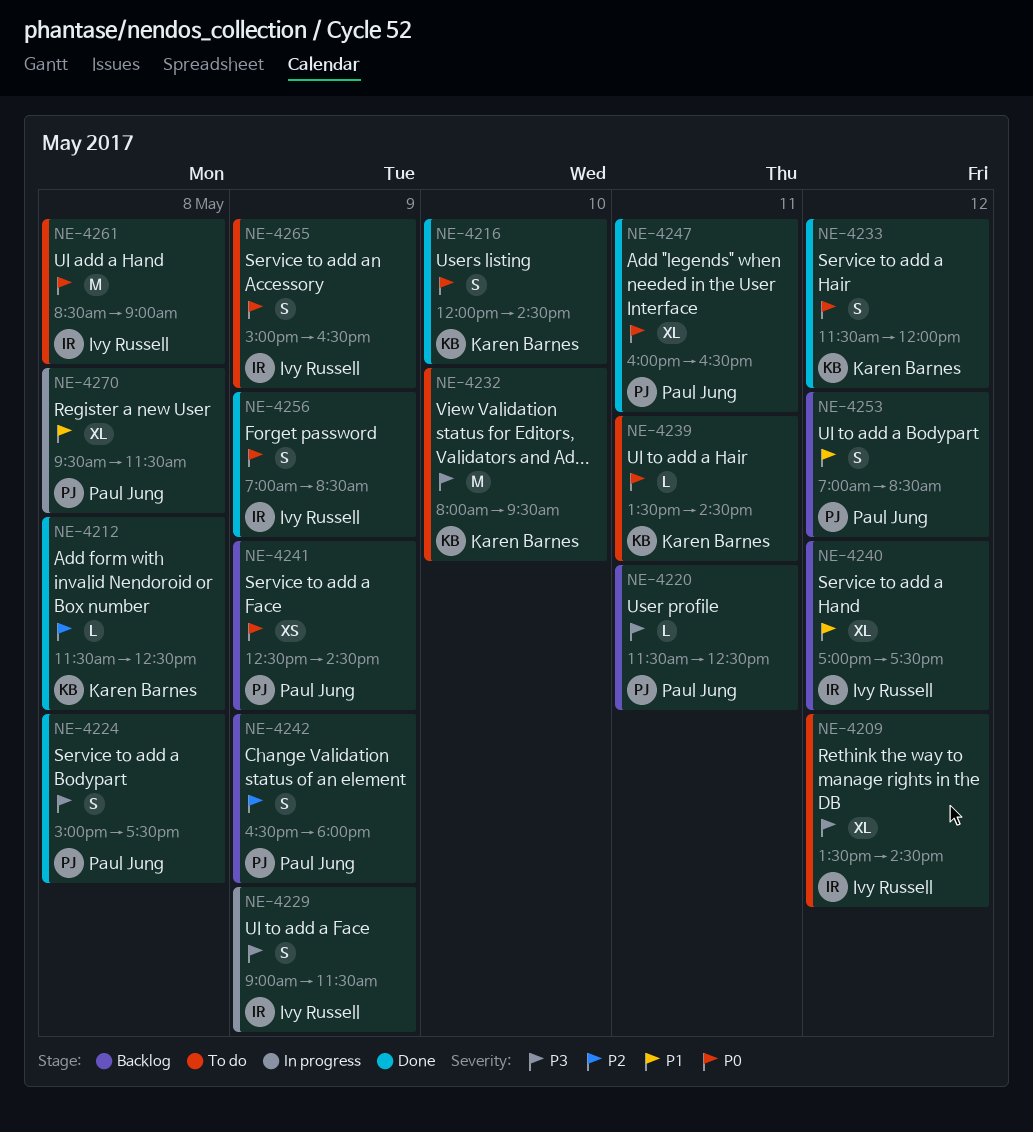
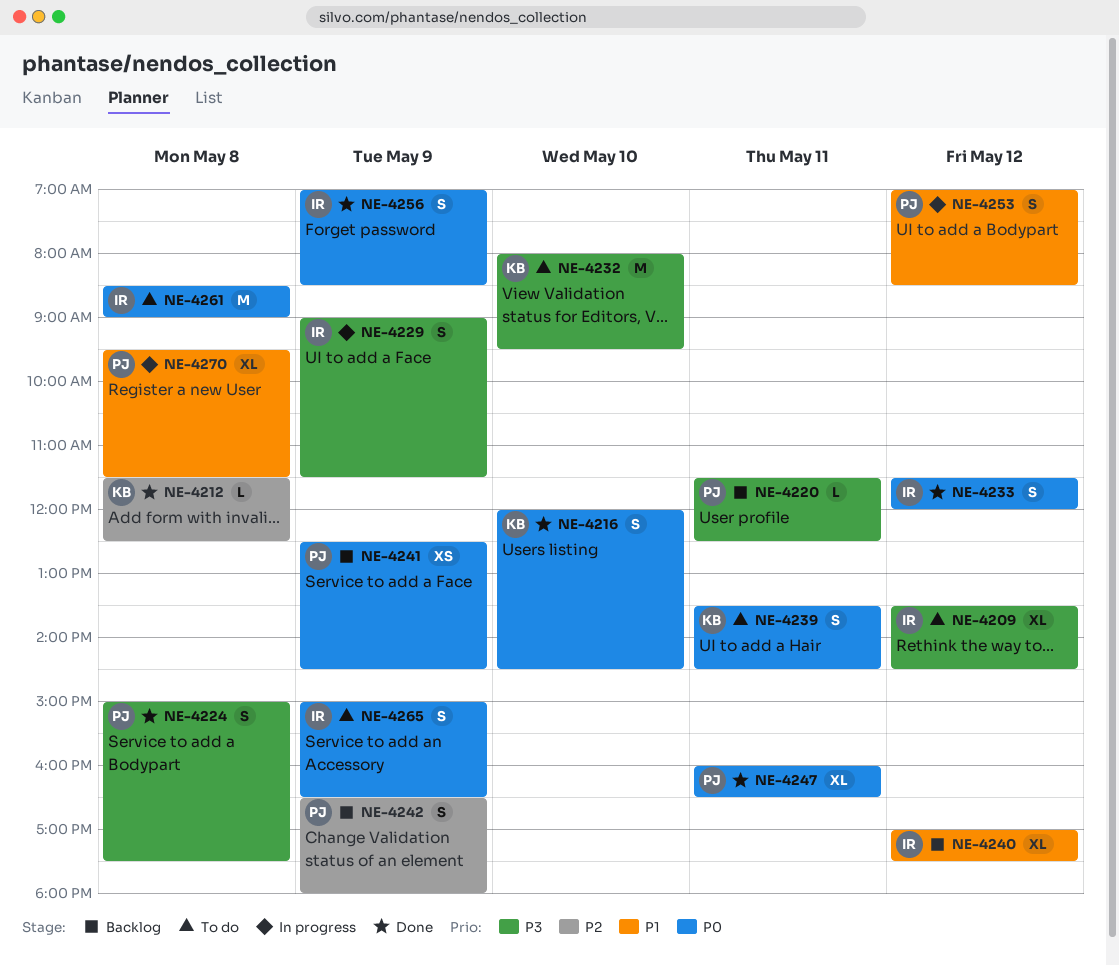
NE-4233, owner: Karen Barnes -> Ivy Russell
NE-4239, estimate: L -> S
NE-4253, status: Backlog -> In progress

